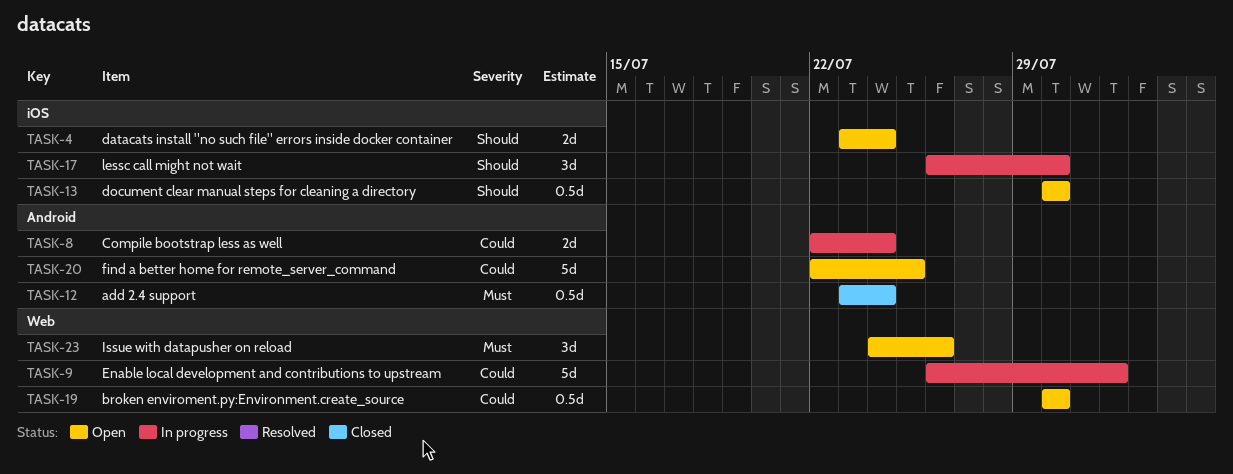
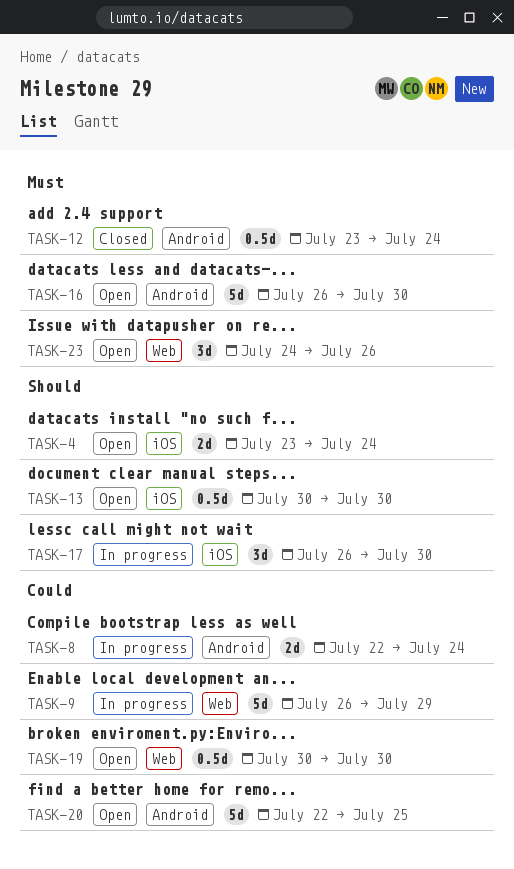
TASK-9, due: Aug 1 -> Jul 29
TASK-16: none -> present

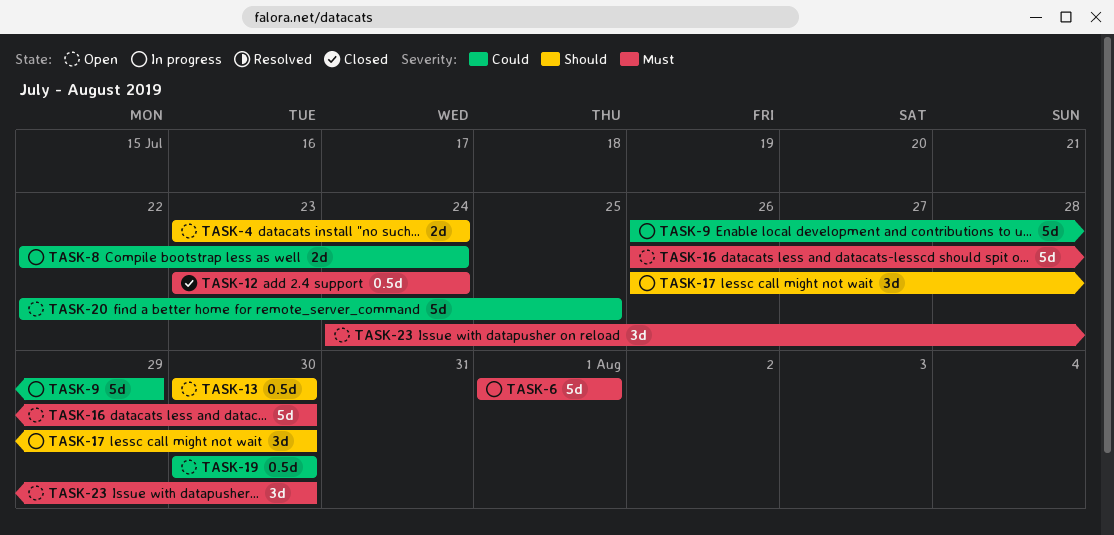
TASK-6: none -> present
TASK-23, due: Jul 26 -> Jul 30

